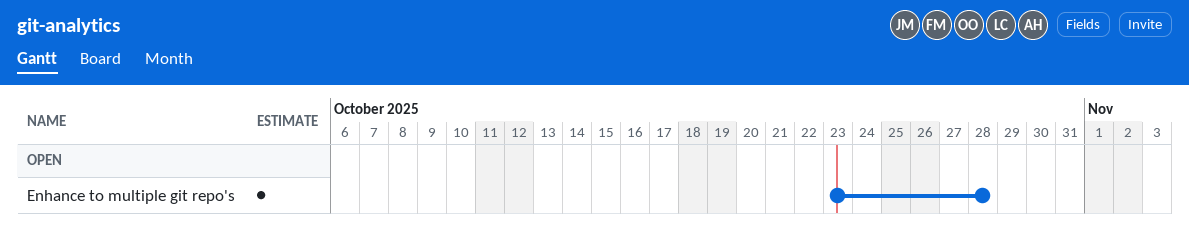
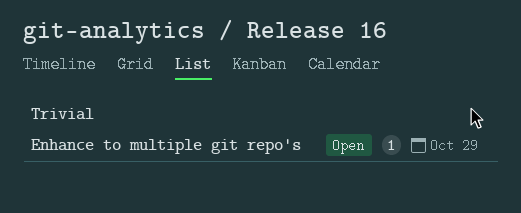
Enhance to multiple git repo's, due: Oct 28 -> Oct 29

